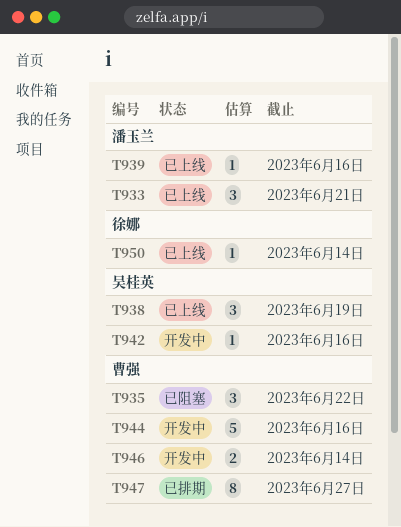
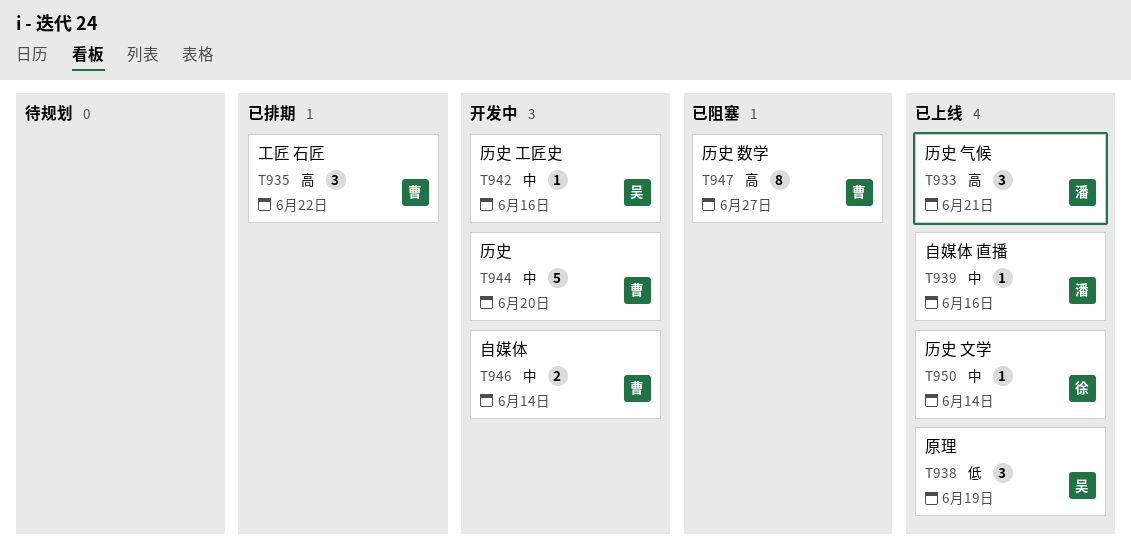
T935, status: 已阻塞 -> 已排期
T944, due: Jun 16 -> Jun 20
T947, status: 已排期 -> 已阻塞

